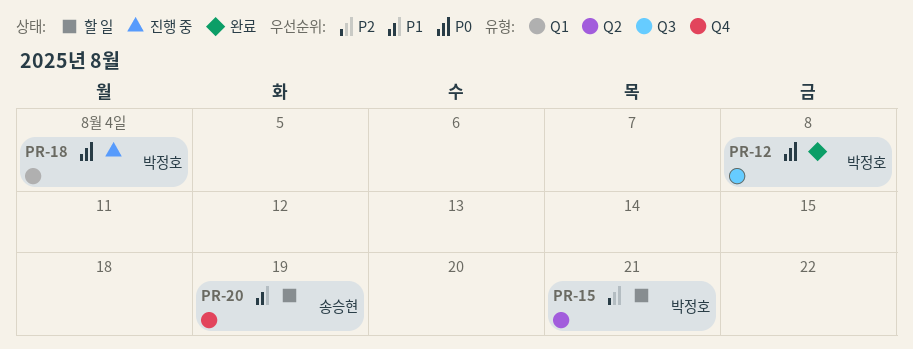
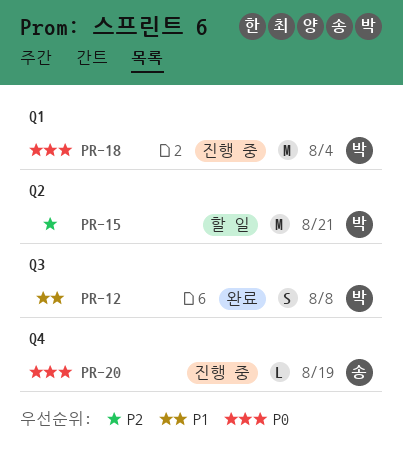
PR-12, priority: P0 -> P1
PR-20, status: 할 일 -> 진행 중
PR-20, priority: P1 -> P0

